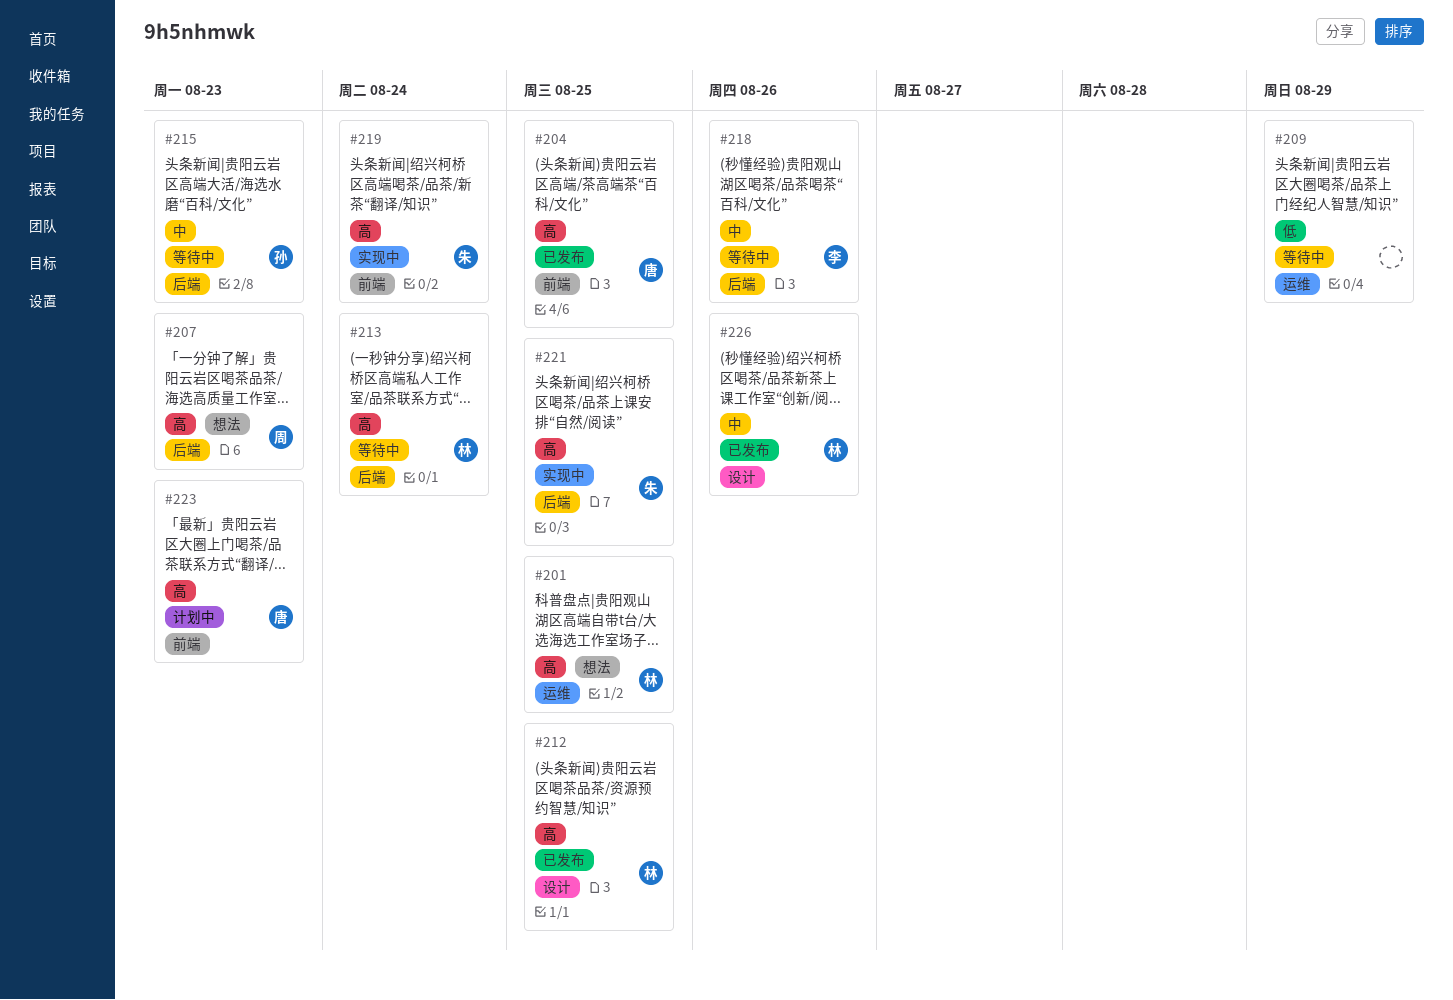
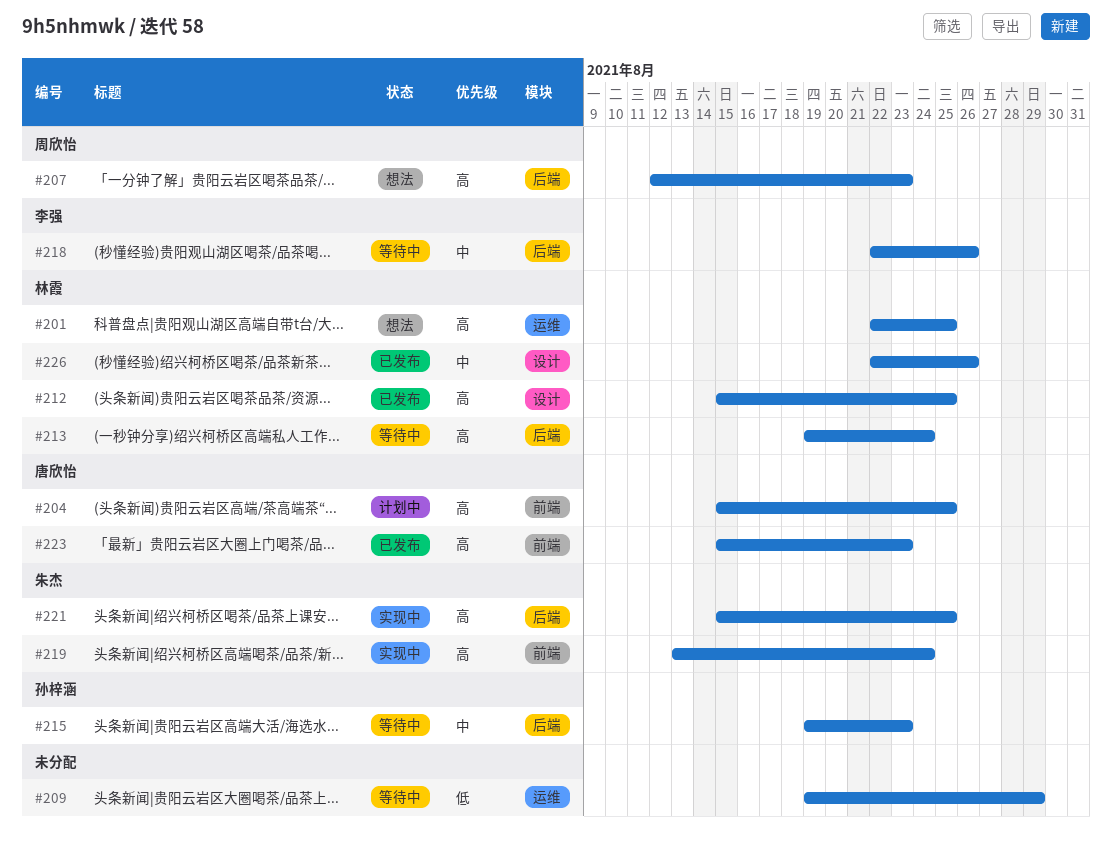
#204, status: 已发布 -> 计划中
#223, status: 计划中 -> 已发布

